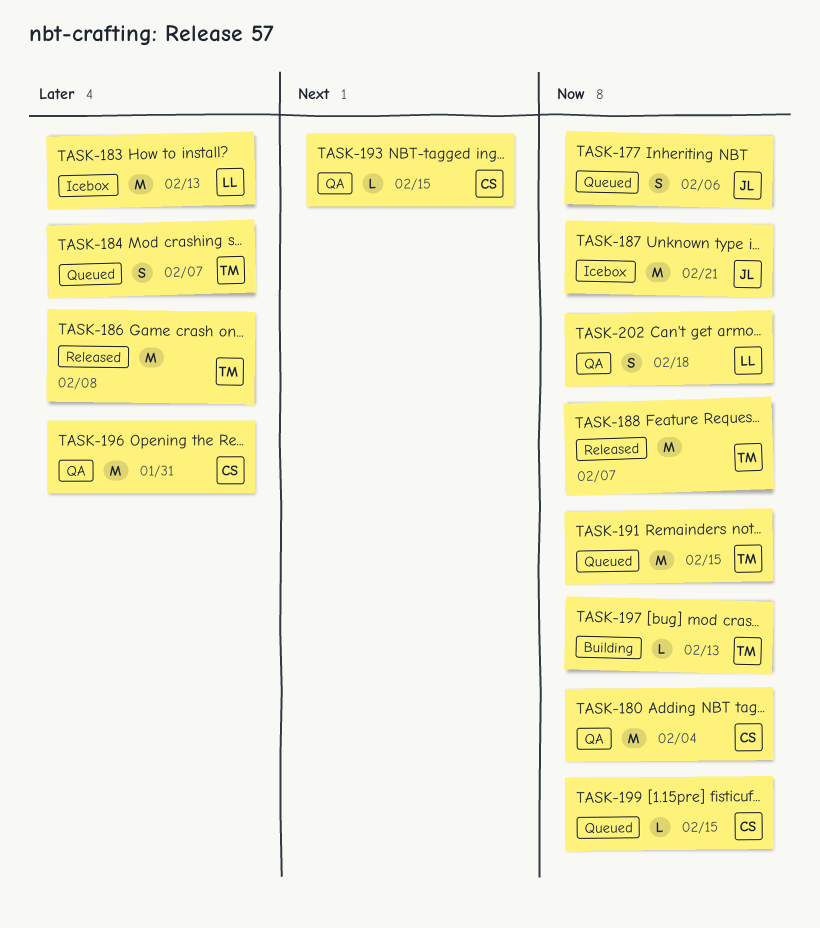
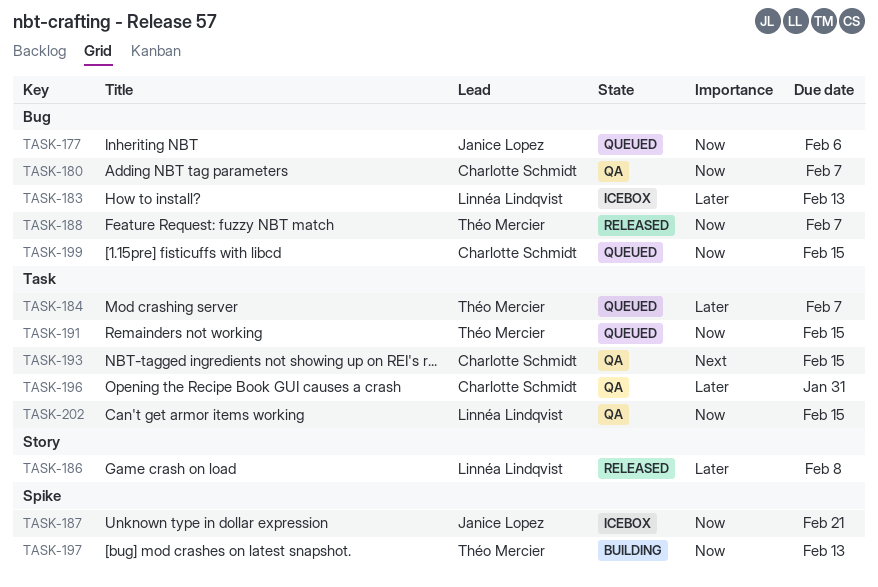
TASK-180, due: Feb 4 -> Feb 7
TASK-186, owner: Théo Mercier -> Linnéa Lindqvist
TASK-202, due: Feb 18 -> Feb 15

